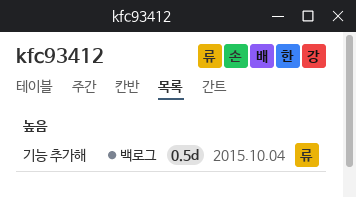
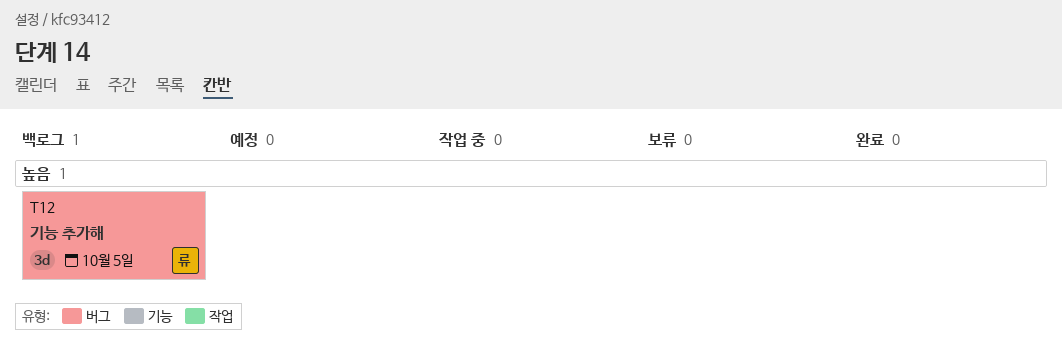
기능 추가해, estimate: 0.5d -> 3d
기능 추가해, due: Oct 4 -> Oct 5

